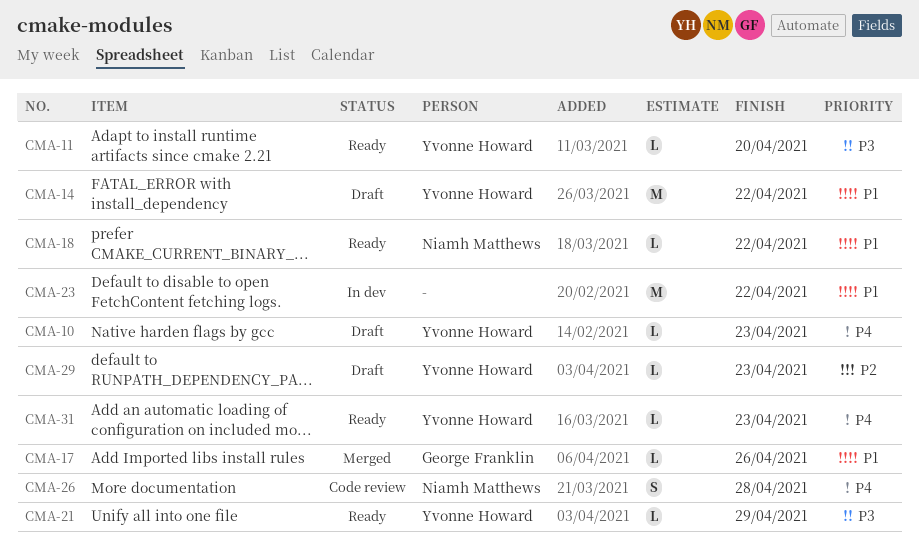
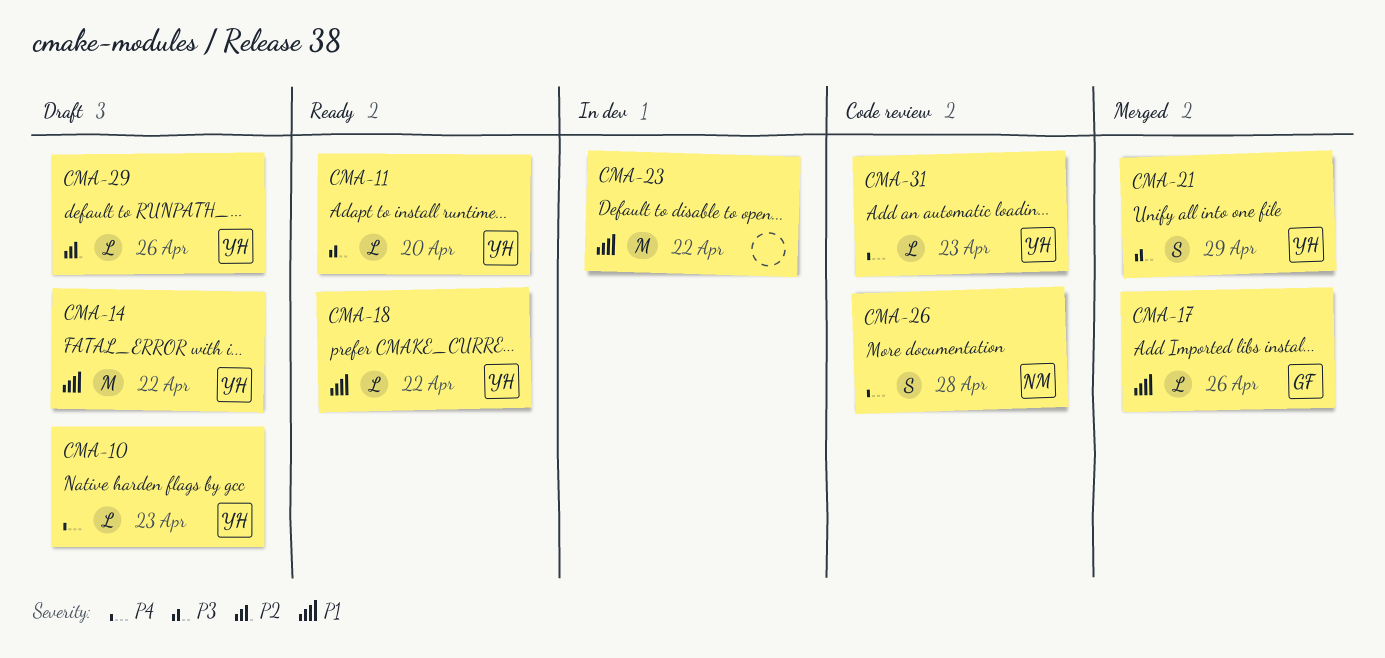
CMA-18, owner: Niamh Matthews -> Yvonne Howard
CMA-21, status: Ready -> Merged
CMA-21, estimate: L -> S
CMA-29, due: Apr 23 -> Apr 26
CMA-31, status: Ready -> Code review

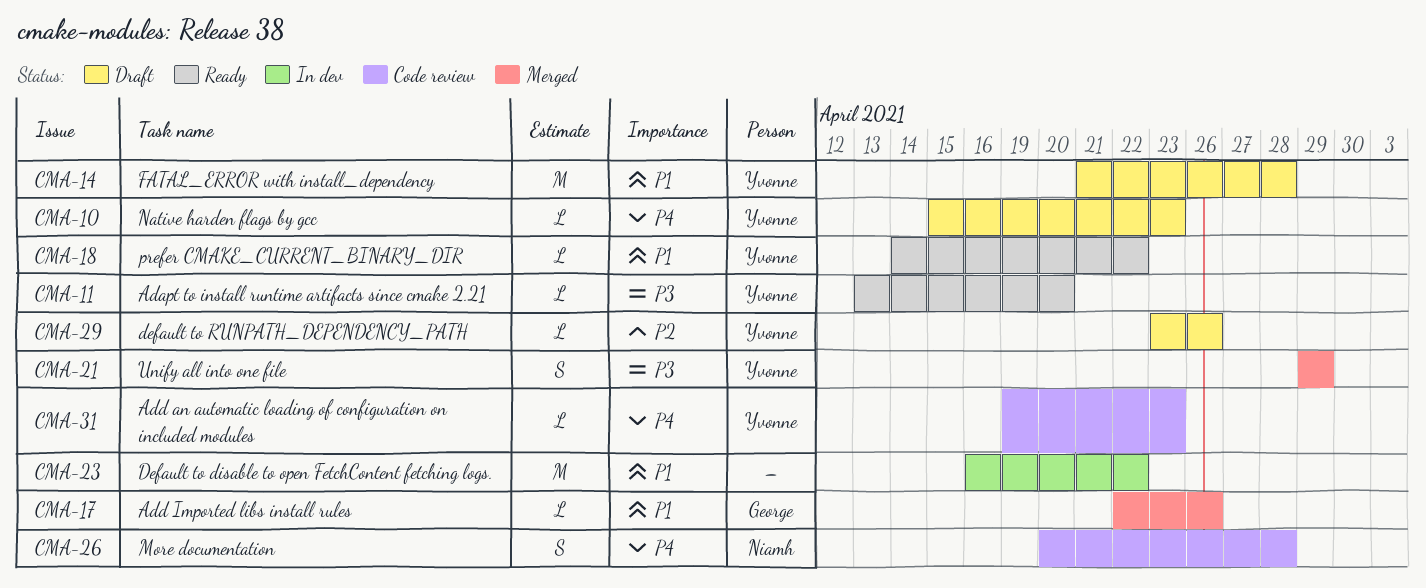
CMA-14, due: Apr 22 -> Apr 28

